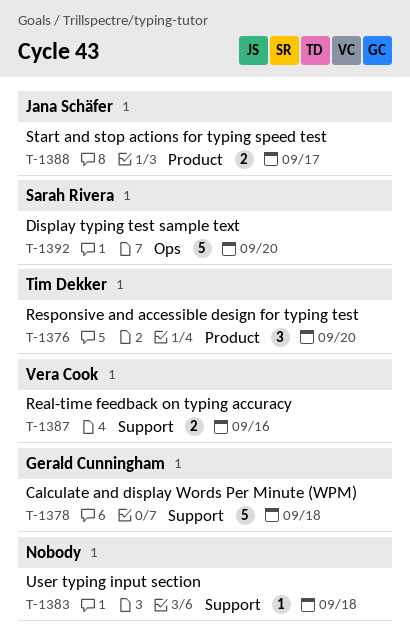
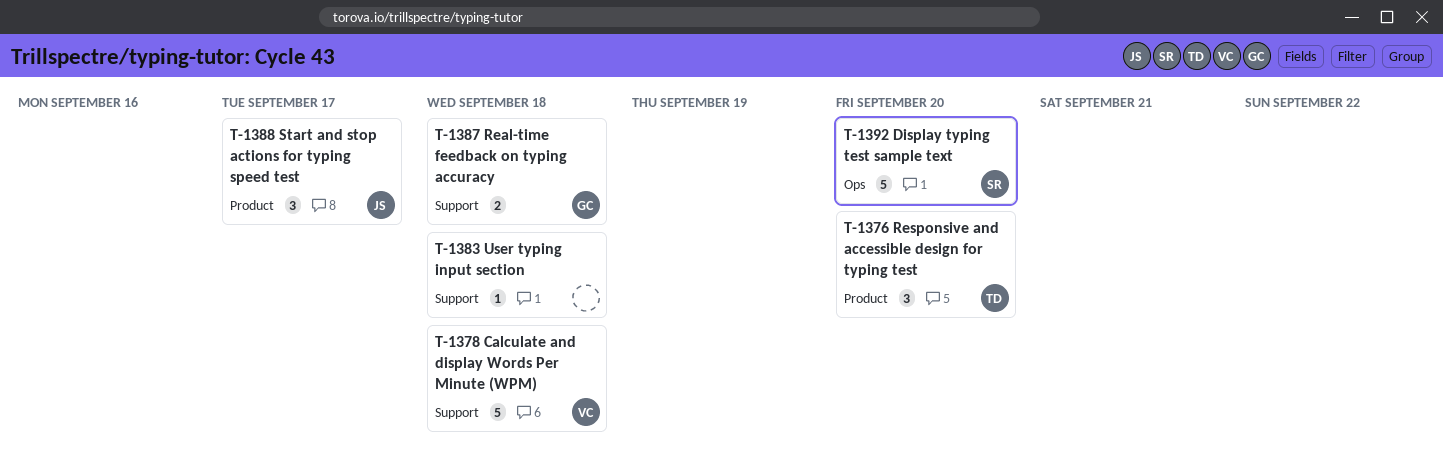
T-1378, owner: Gerald Cunningham -> Vera Cook
T-1387, owner: Vera Cook -> Gerald Cunningham
T-1387, due: Sep 16 -> Sep 18
T-1388, estimate: 2 -> 3

